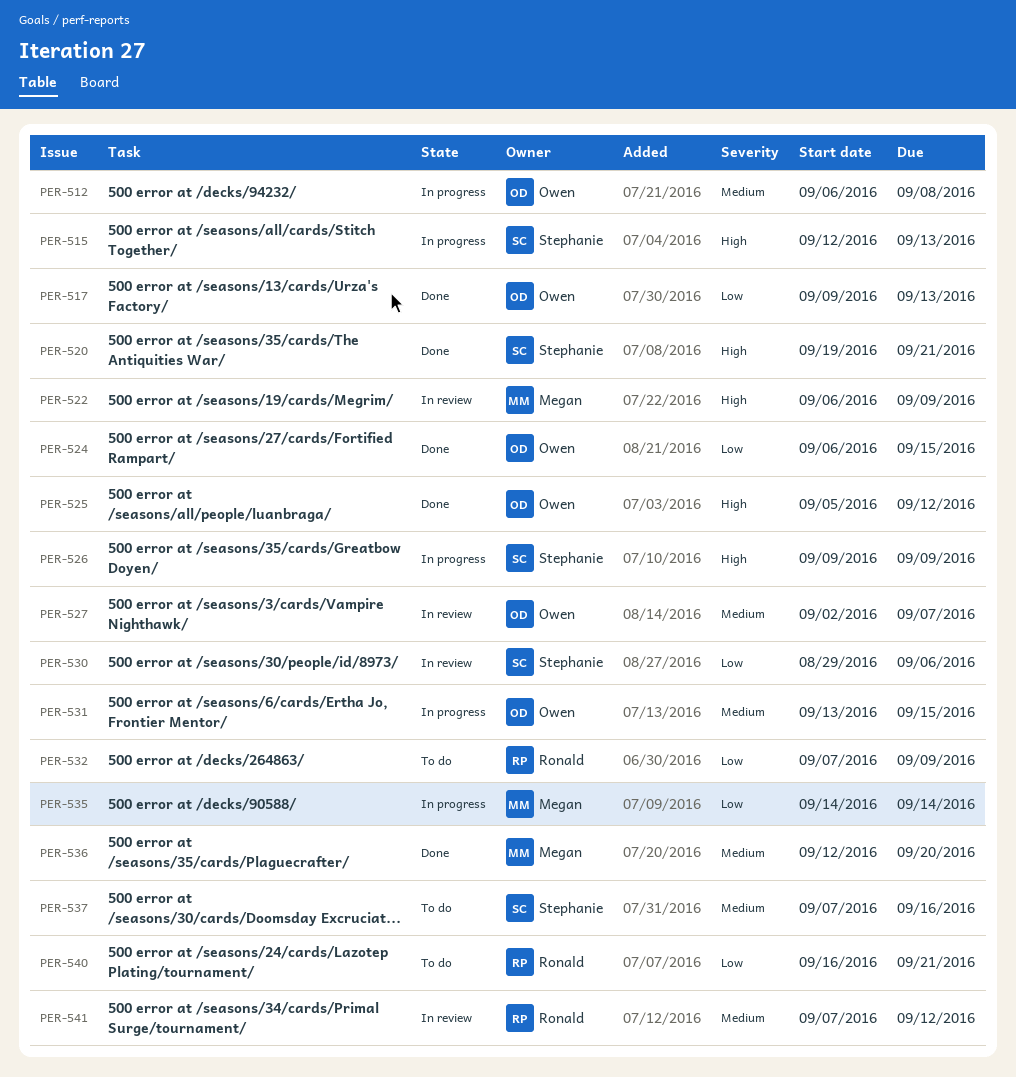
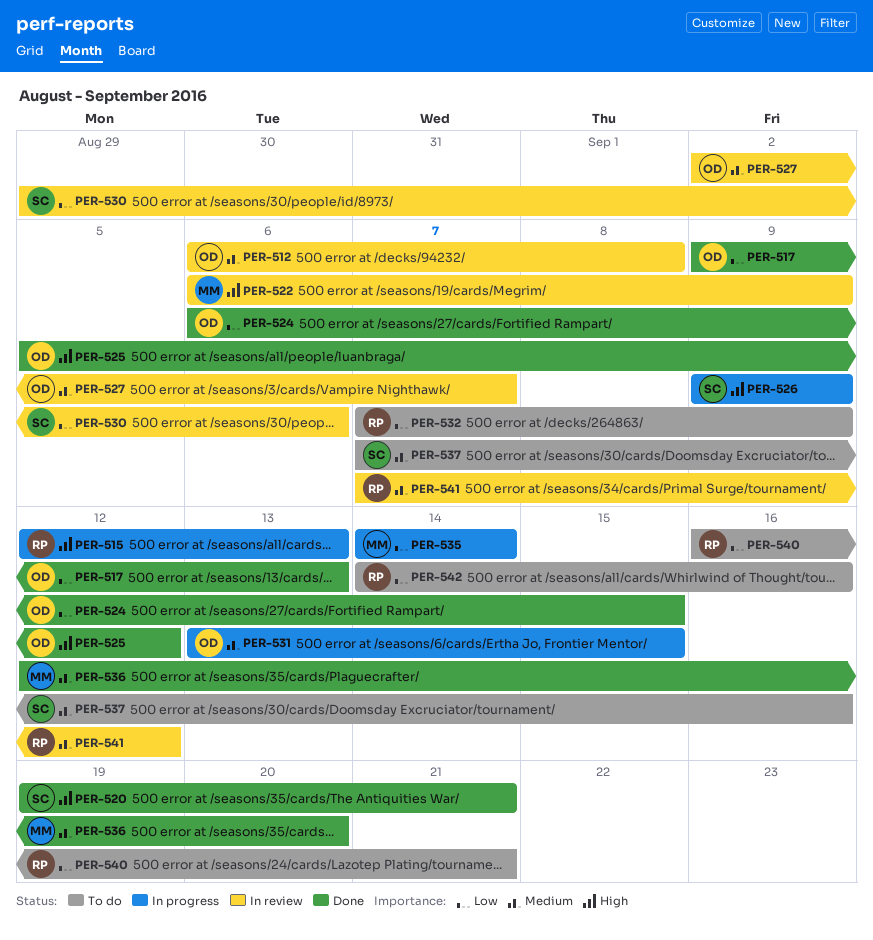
PER-512, status: In progress -> In review
PER-515, owner: Stephanie -> Ronald
PER-542: none -> present

